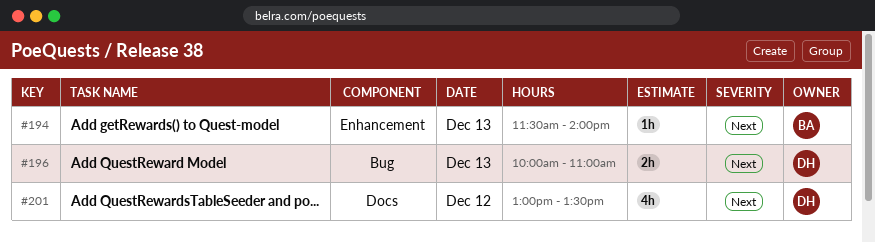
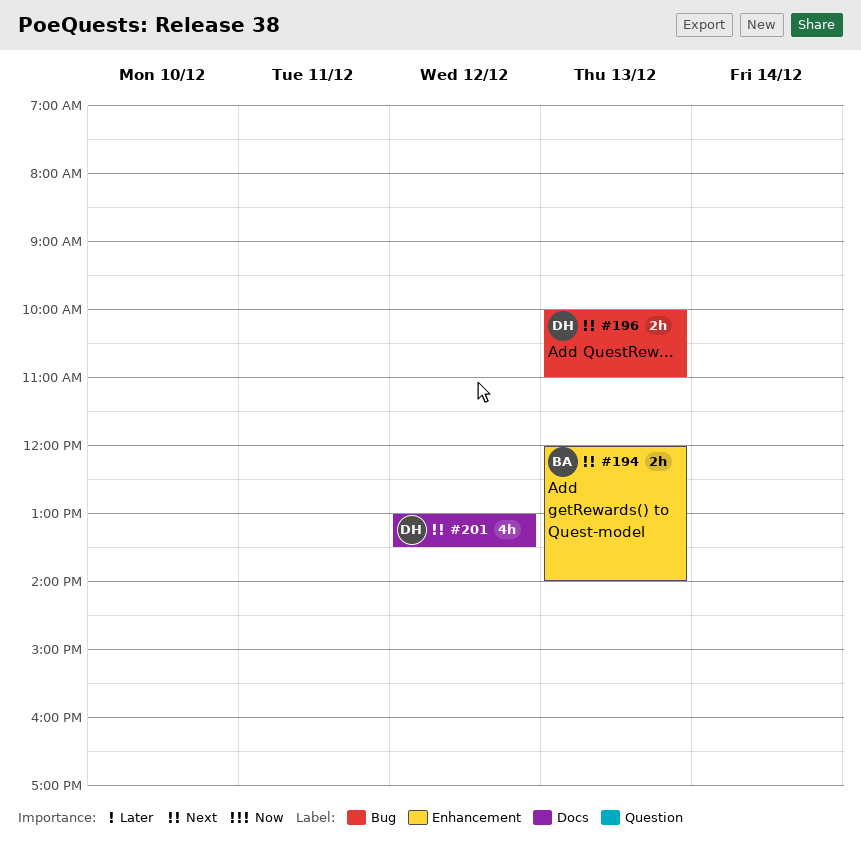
#194, estimate: 1h -> 2h
#194, begins: 11:30 -> 12:00

